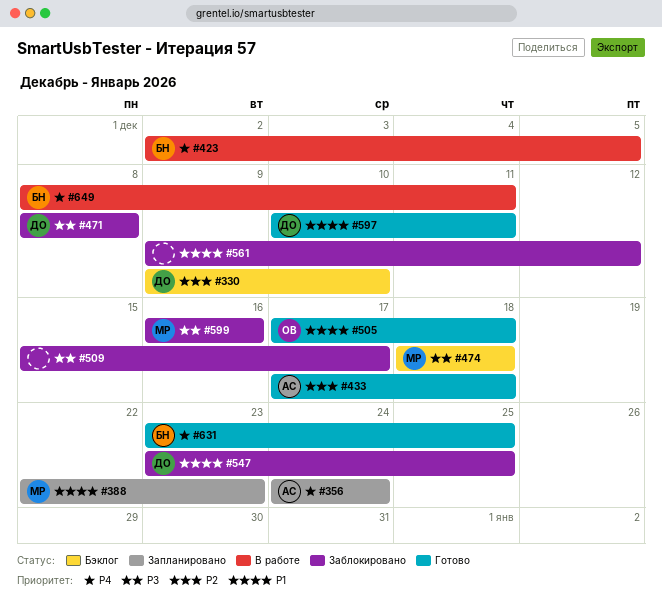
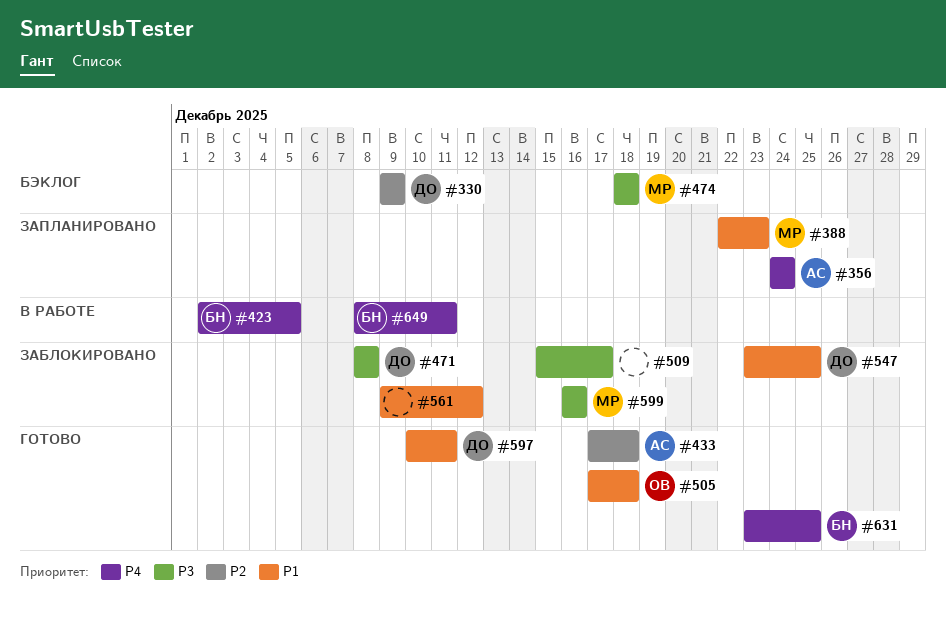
#330, due: Dec 10 -> Dec 9

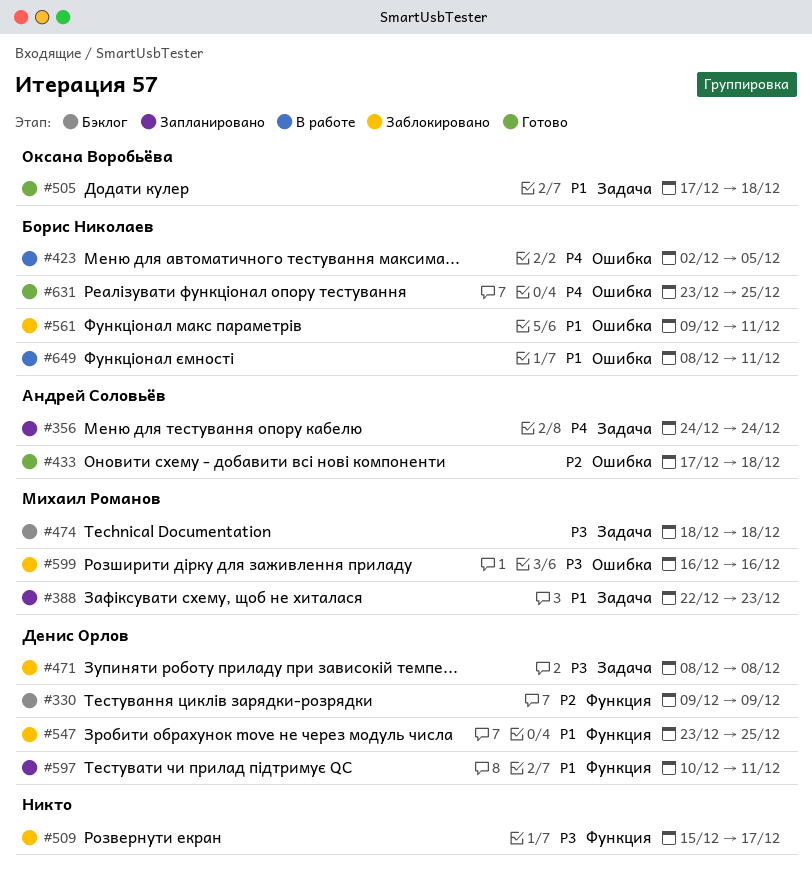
#561, owner: none -> Борис Николаев
#561, due: Dec 12 -> Dec 11
#597, status: Готово -> Запланировано
#649, priority: P4 -> P1

